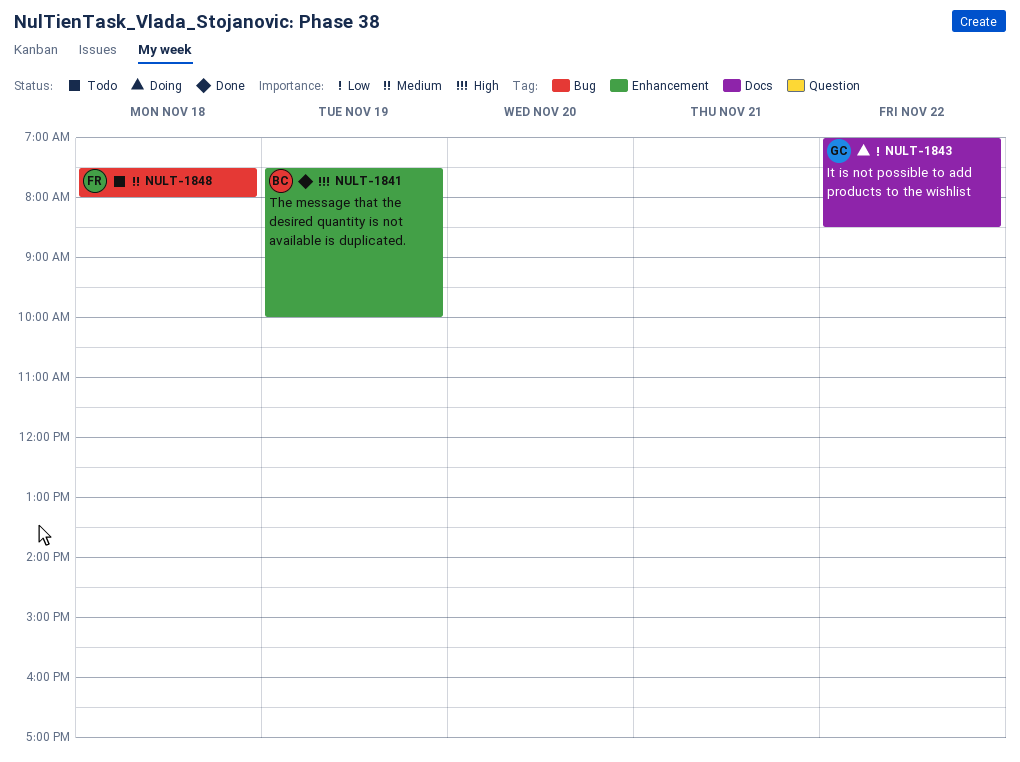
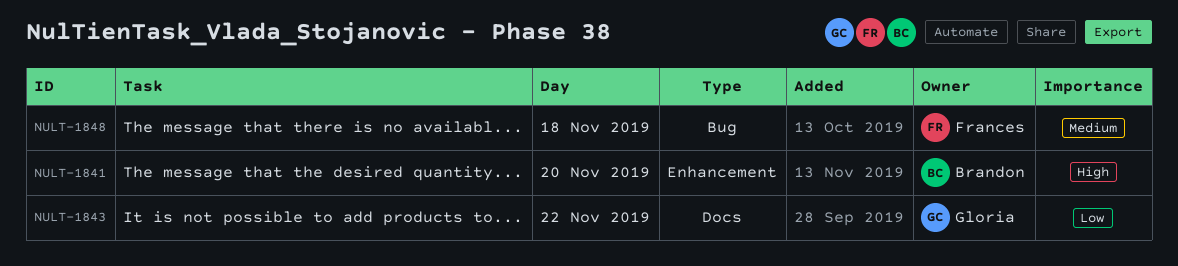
NULT-1841, day: Nov 19 -> Nov 20

